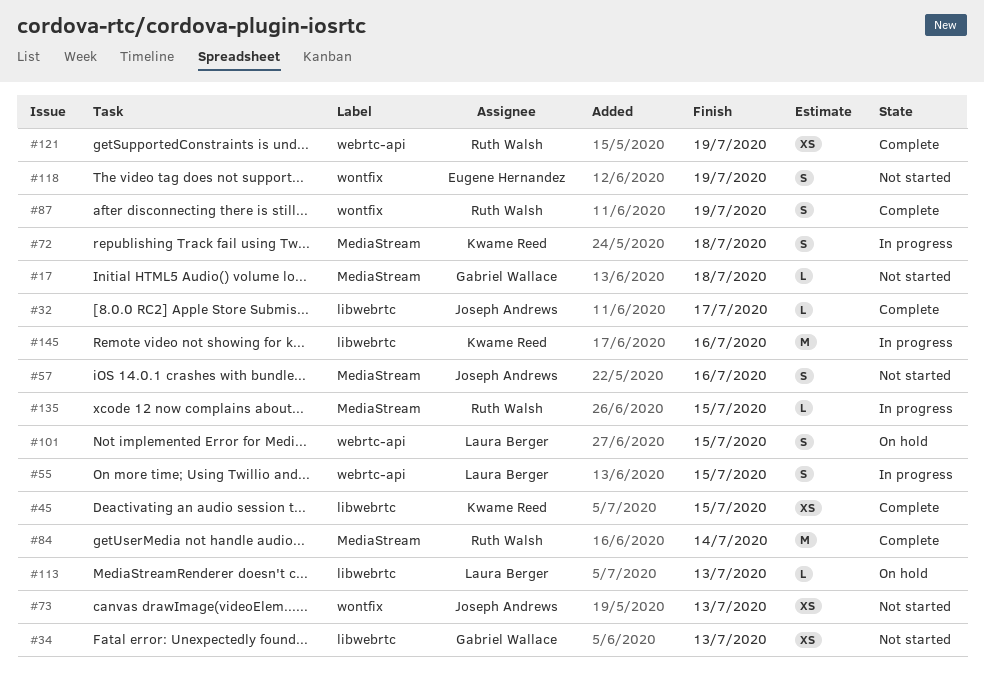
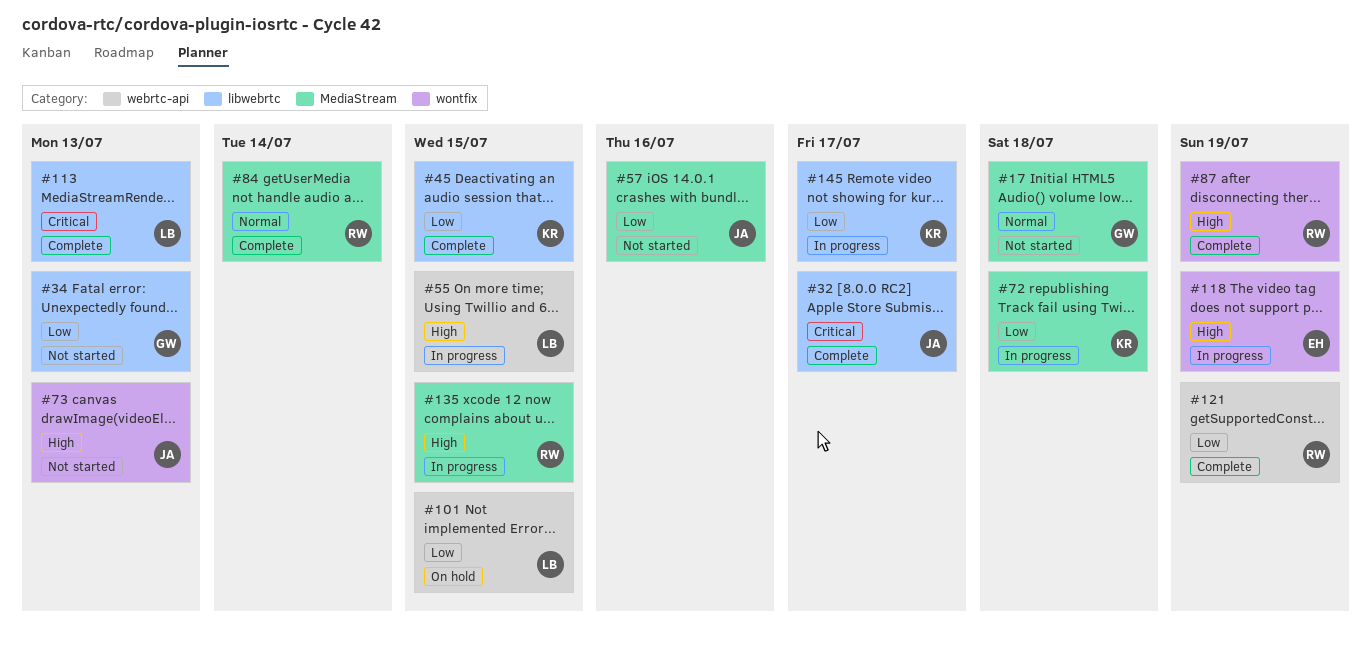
#113, status: On hold -> Complete
#118, status: Not started -> In progress
#145, due: Jul 16 -> Jul 17

